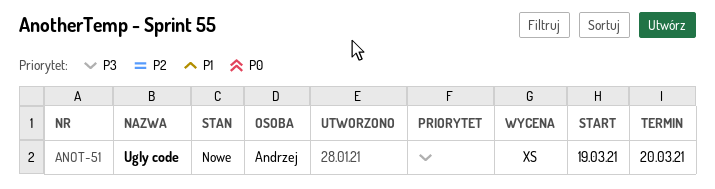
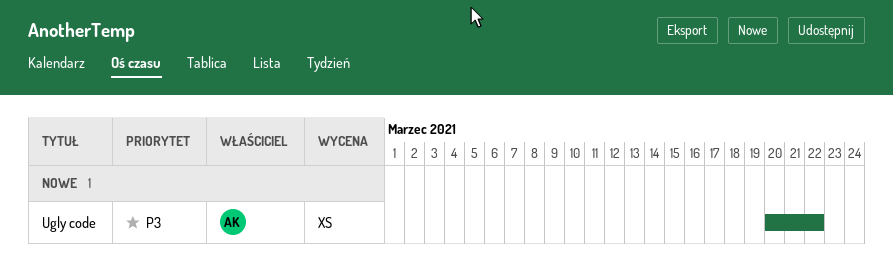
Ugly code, start: Mar 19 -> Mar 20
Ugly code, due: Mar 20 -> Mar 22

